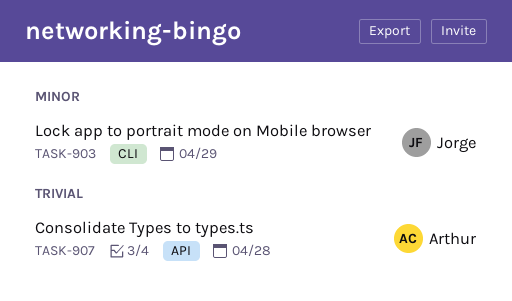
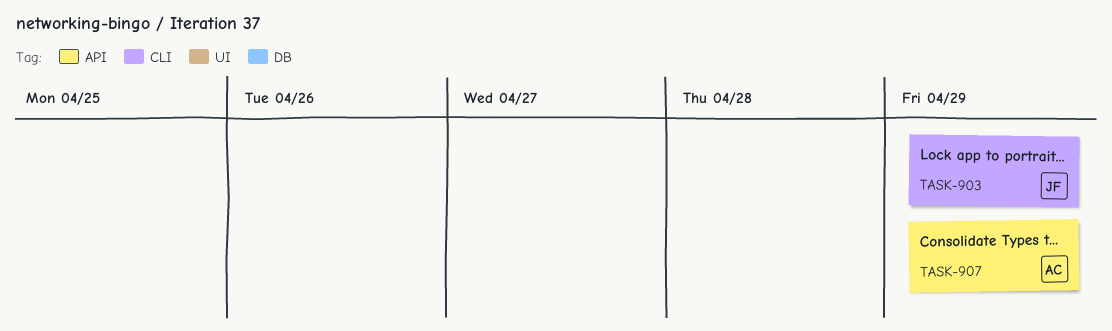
TASK-907, due: Apr 28 -> Apr 29

